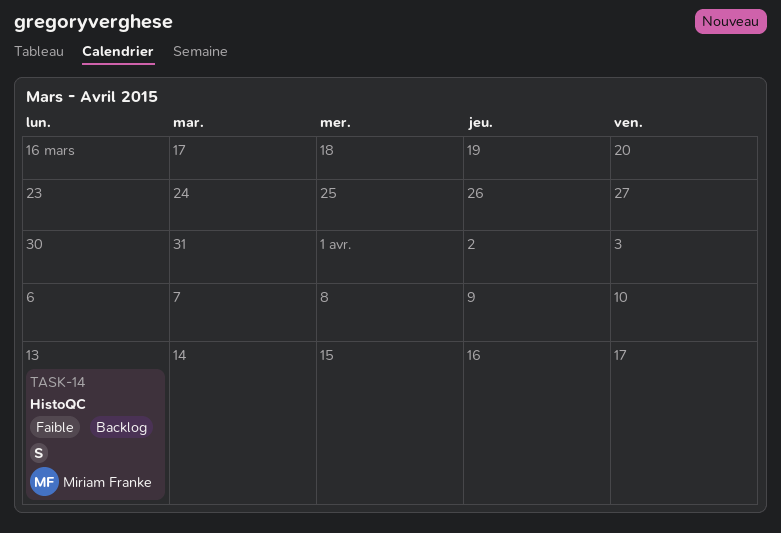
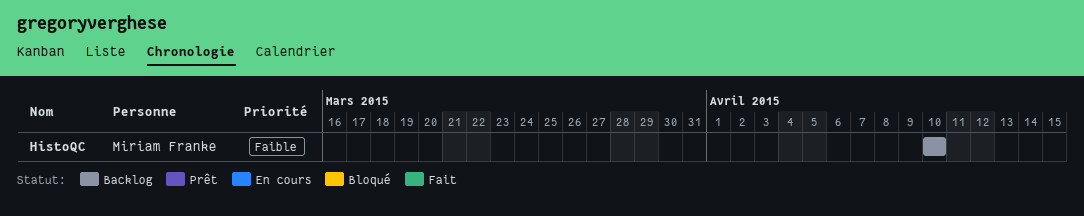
HistoQC, due: Apr 13 -> Apr 10

